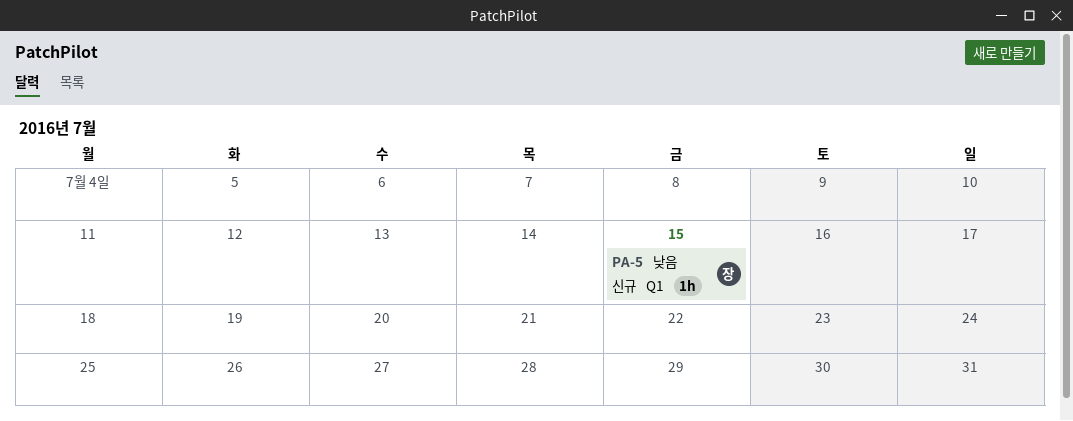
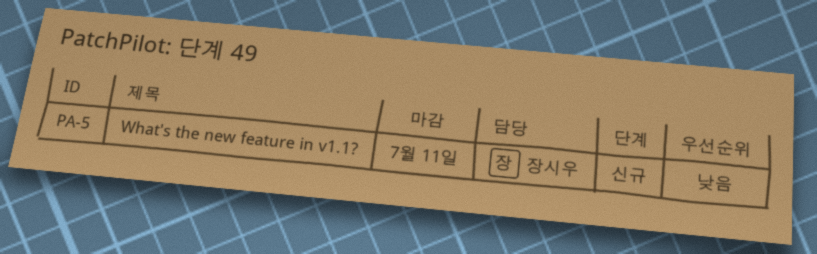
PA-5, due: Jul 15 -> Jul 11

